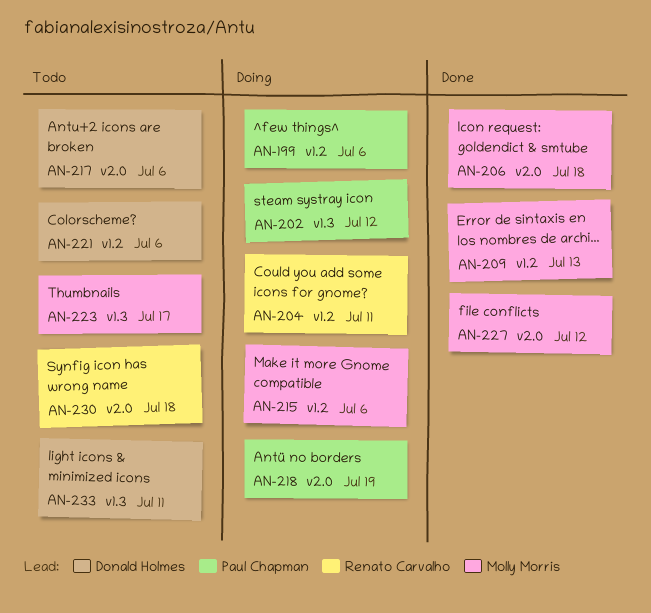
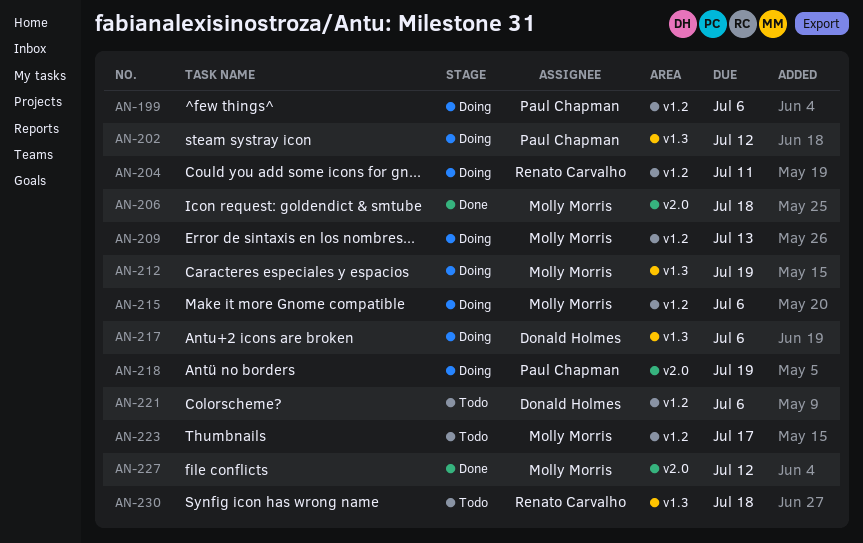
AN-209, status: Done -> Doing
AN-212: none -> present
AN-217, status: Todo -> Doing
AN-217, label: v2.0 -> v1.3
AN-223, label: v1.3 -> v1.2
AN-230, label: v2.0 -> v1.3
AN-233: present -> none

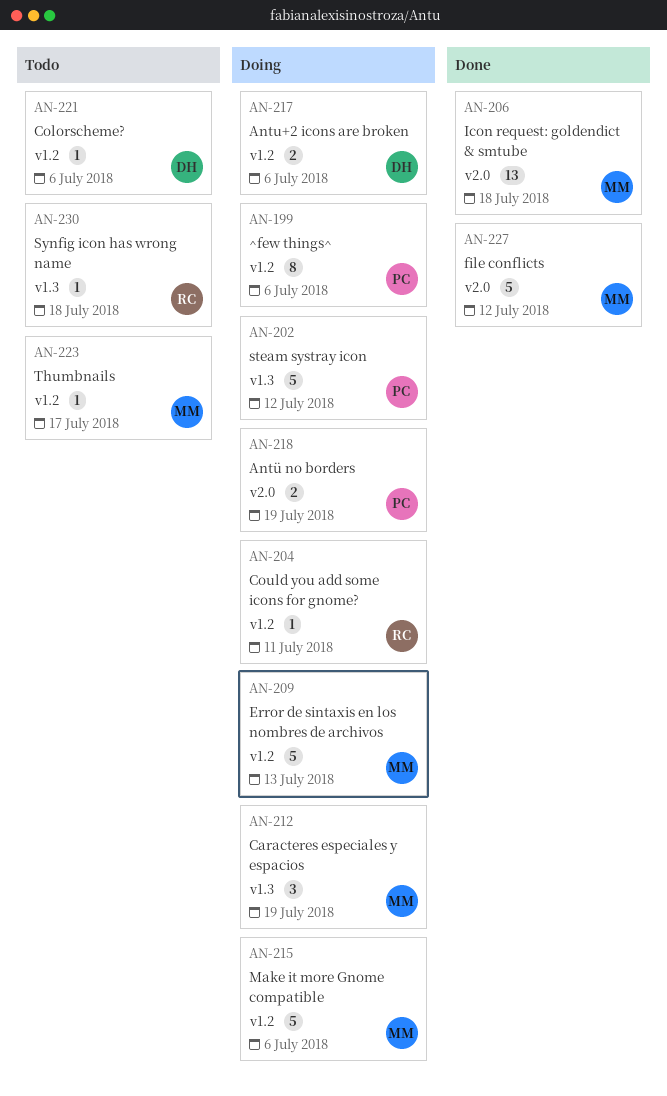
AN-217, label: v1.3 -> v1.2

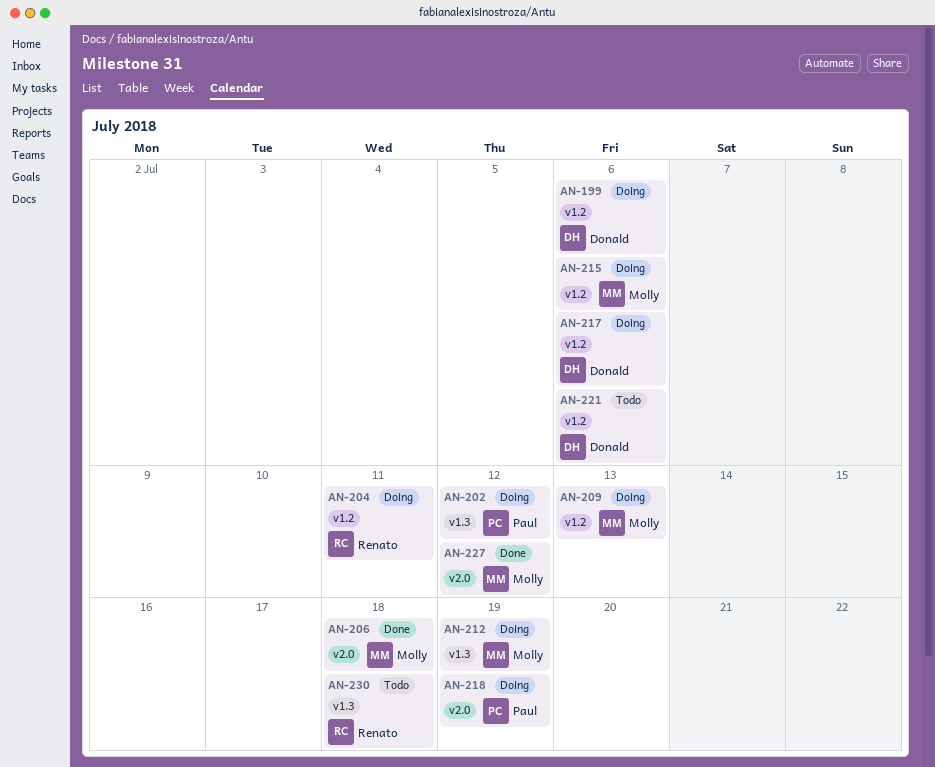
AN-199, owner: Paul -> Donald
AN-223: present -> none

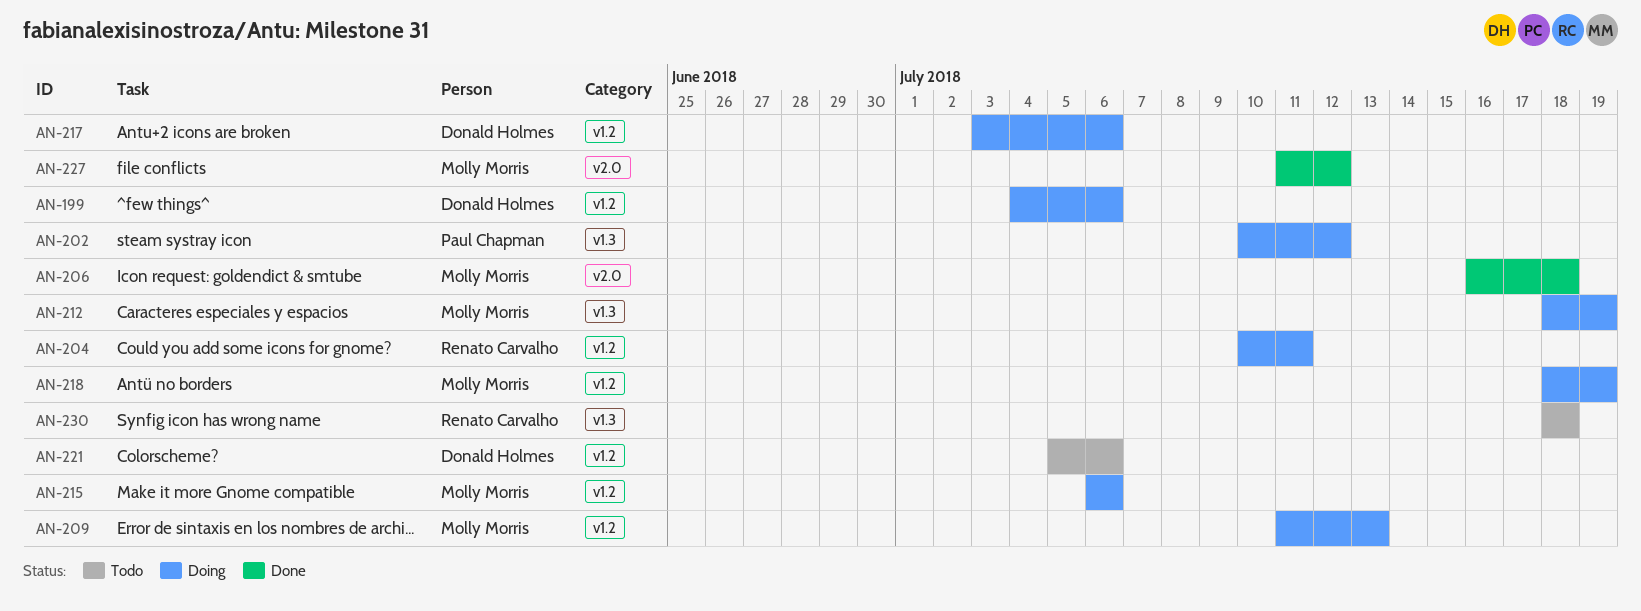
AN-218, owner: Paul Chapman -> Molly Morris
AN-218, label: v2.0 -> v1.2

